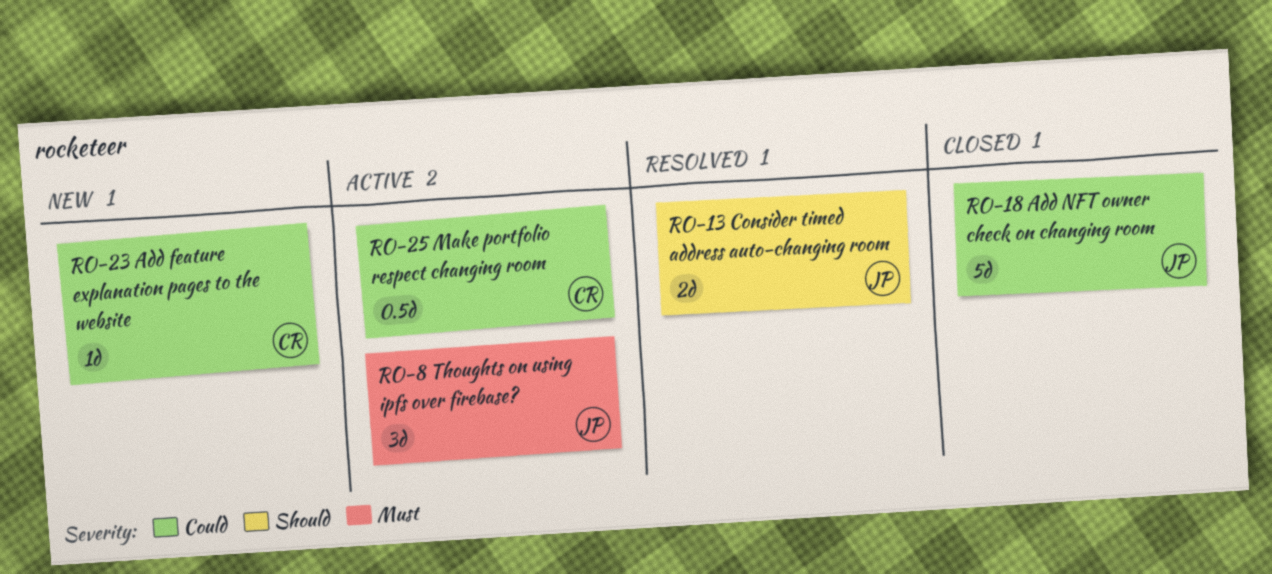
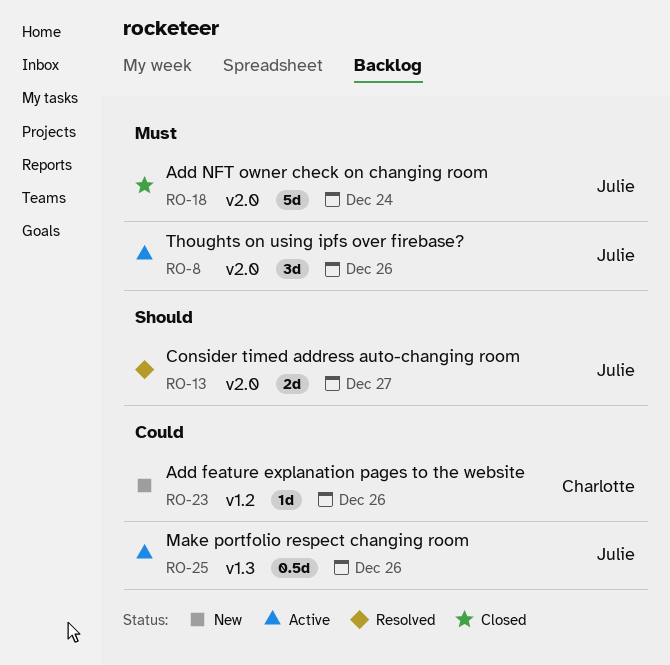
RO-18, priority: Could -> Must
RO-25, owner: Charlotte -> Julie

